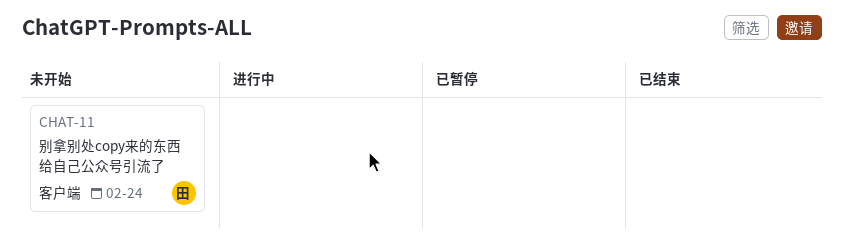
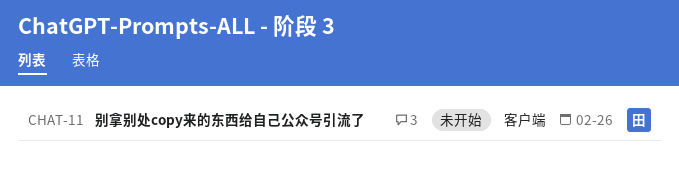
CHAT-11, due: Feb 24 -> Feb 26

